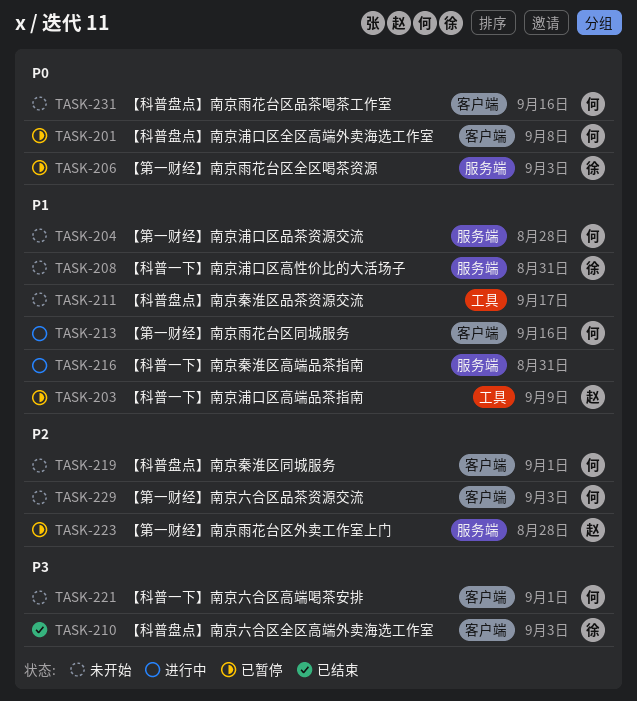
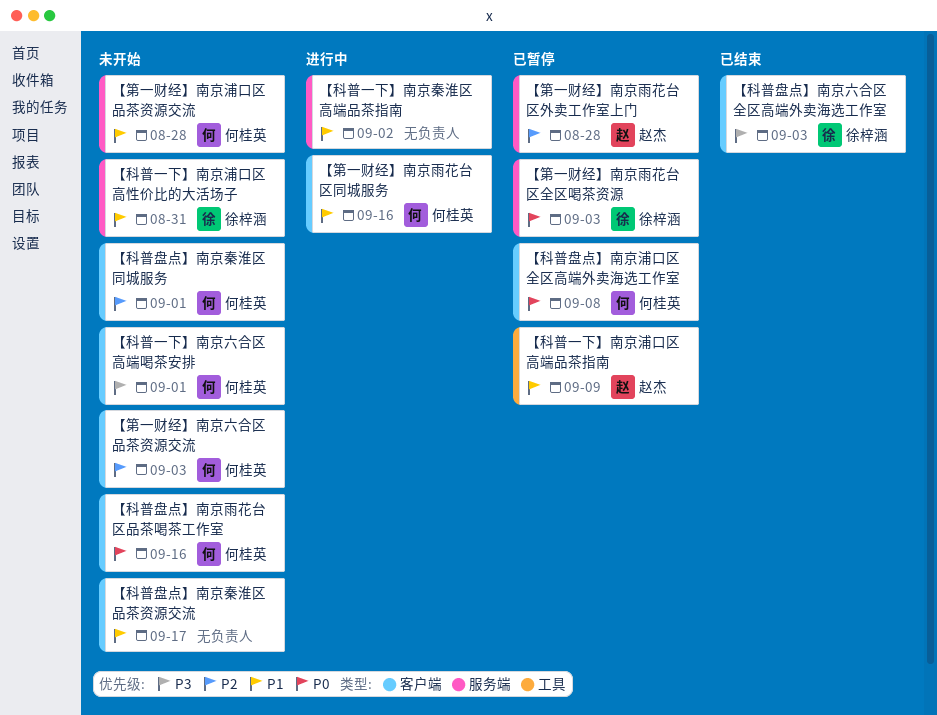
【科普一下】南京秦淮区高端品茶指南, due: Aug 31 -> Sep 2
【科普盘点】南京秦淮区品茶资源交流, label: 工具 -> 客户端

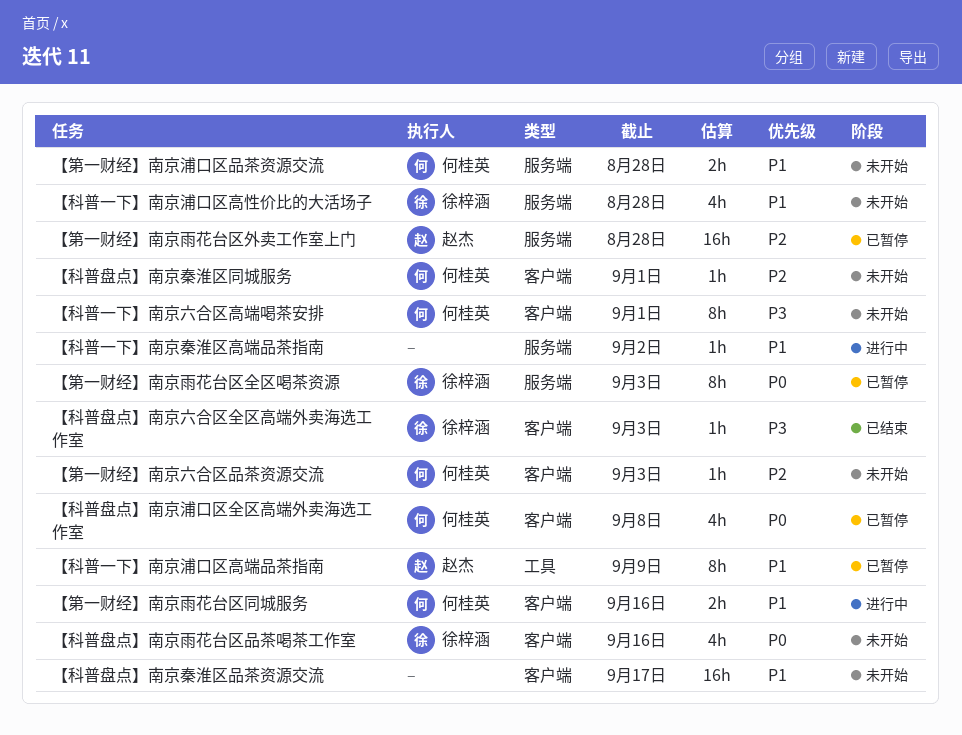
【科普一下】南京浦口区高性价比的大活场子, due: Aug 31 -> Aug 28
【科普盘点】南京雨花台区品茶喝茶工作室, owner: 何桂英 -> 徐梓涵

